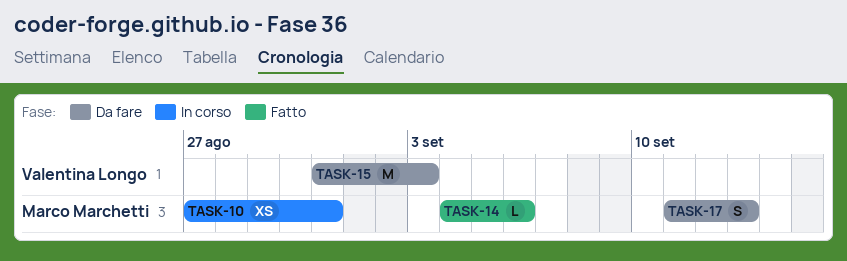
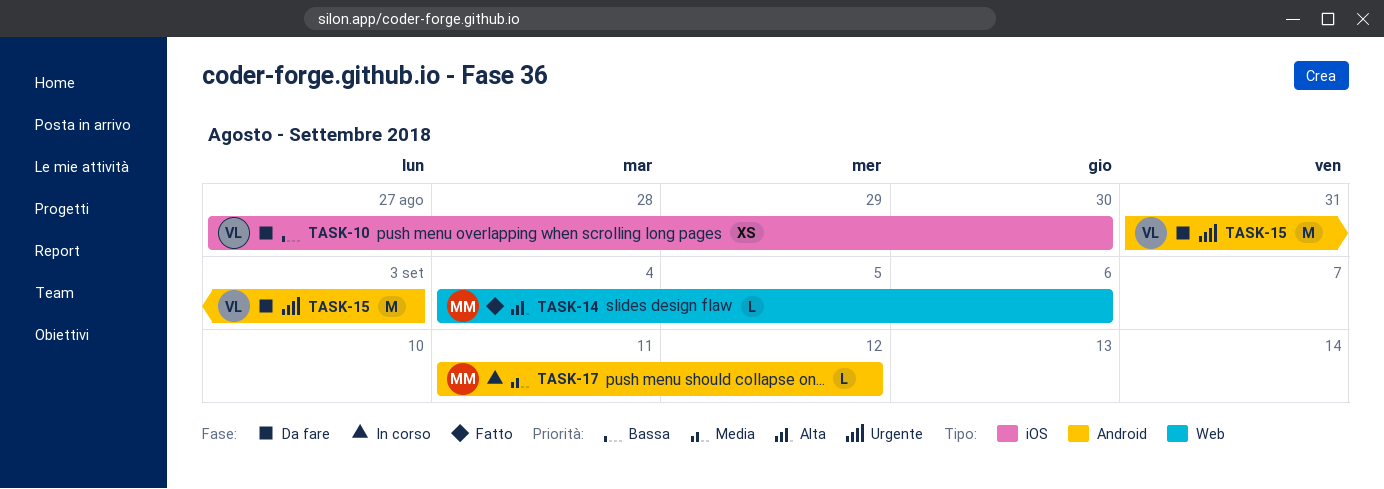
TASK-10, status: In corso -> Da fare
TASK-10, owner: Marco Marchetti -> Valentina Longo
TASK-10, due: Aug 31 -> Aug 30
TASK-17, status: Da fare -> In corso
TASK-17, estimate: S -> L
TASK-17, due: Sep 13 -> Sep 12

